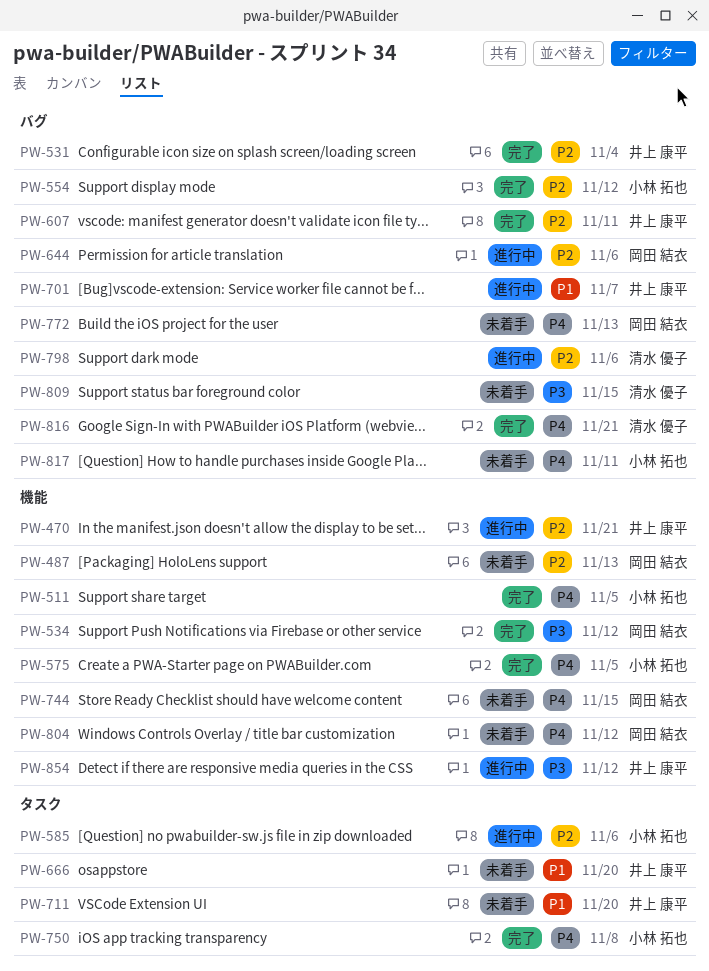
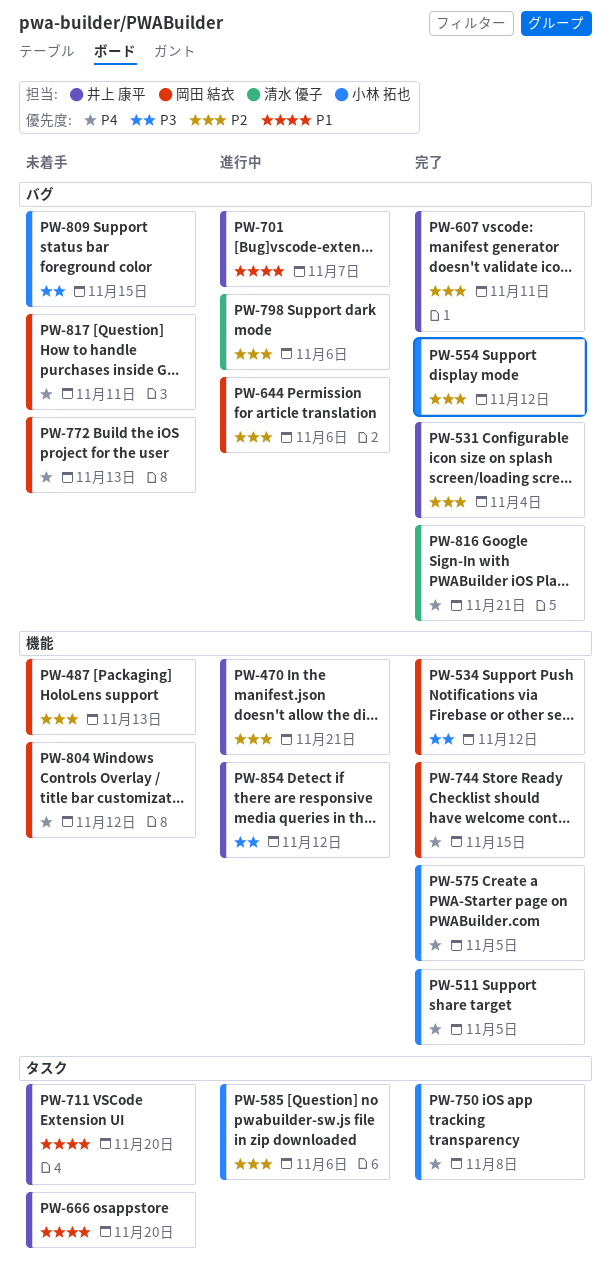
PW-744, status: 未着手 -> 完了
PW-809, owner: 清水 優子 -> 小林 拓也
PW-817, owner: 小林 拓也 -> 岡田 結衣

